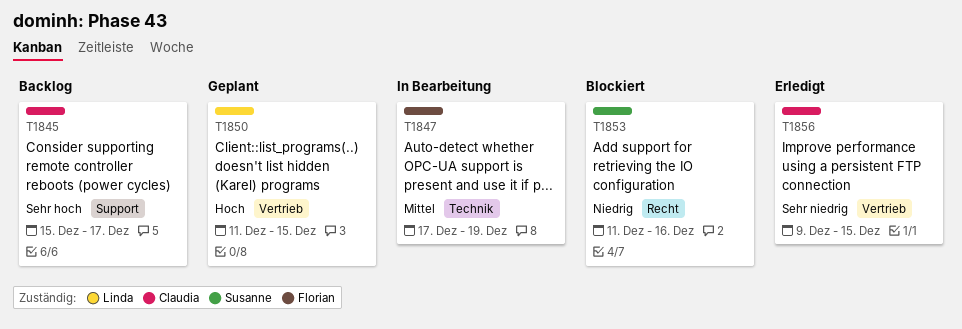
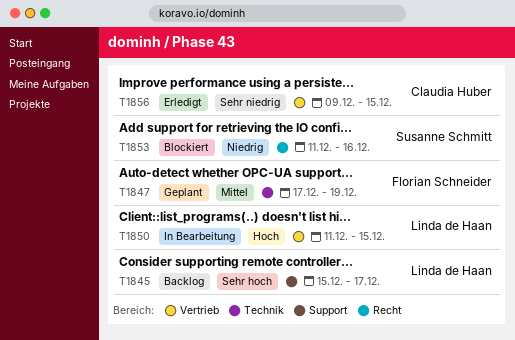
T1845, owner: Claudia Huber -> Linda de Haan
T1847, status: In Bearbeitung -> Geplant
T1850, status: Geplant -> In Bearbeitung

